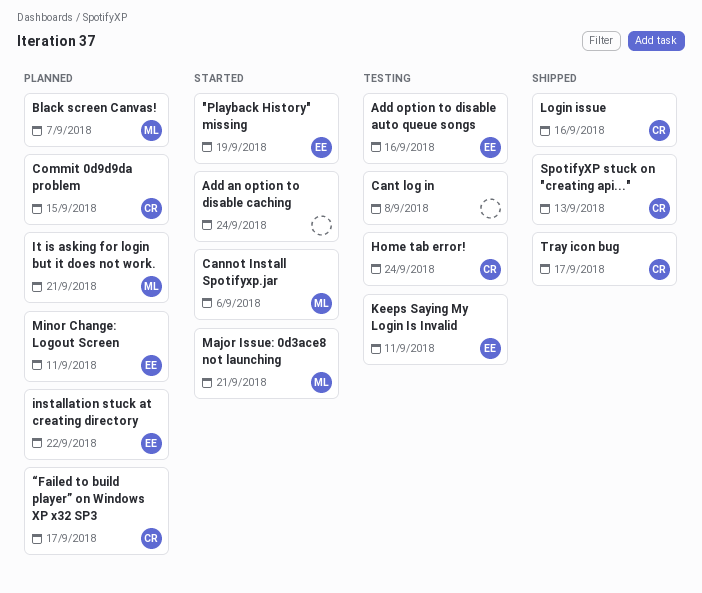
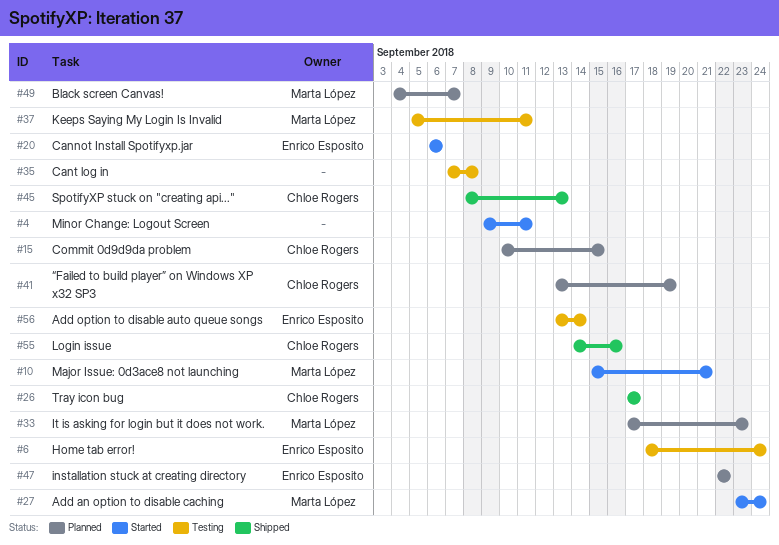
"Playback History" missing: present -> none
Add an option to disable caching, owner: none -> Marta López
Add option to disable auto queue songs, due: Sep 16 -> Sep 14
Cannot Install Spotifyxp.jar, owner: Marta López -> Enrico Esposito
Home tab error!, owner: Chloe Rogers -> Enrico Esposito
It is asking for login but it does not work., due: Sep 21 -> Sep 23
Keeps Saying My Login Is Invalid, owner: Enrico Esposito -> Marta López
Minor Change: Logout Screen, status: Planned -> Started
Minor Change: Logout Screen, owner: Enrico Esposito -> none
“Failed to build player” on Windows XP x32 SP3, due: Sep 17 -> Sep 19

